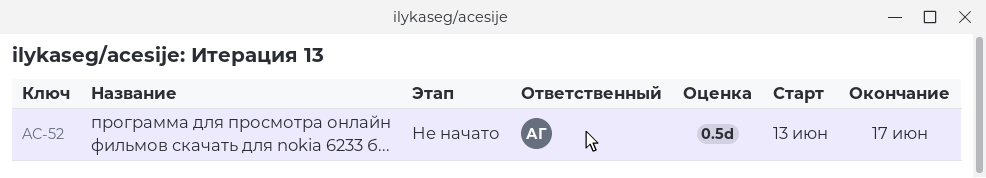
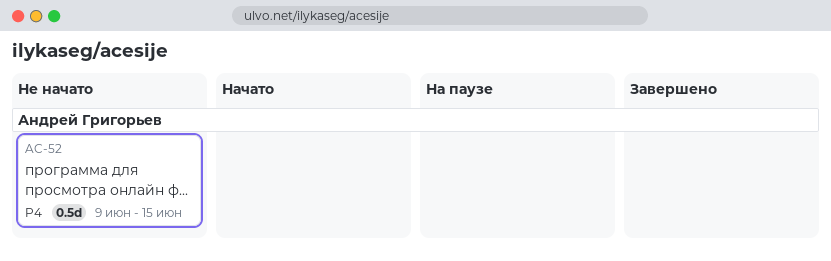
AC-52, start: Jun 13 -> Jun 9
AC-52, due: Jun 17 -> Jun 15

